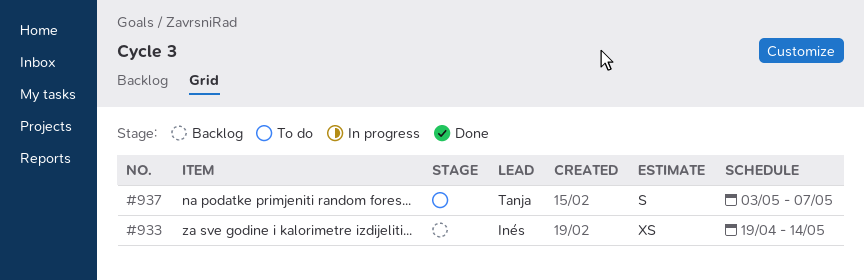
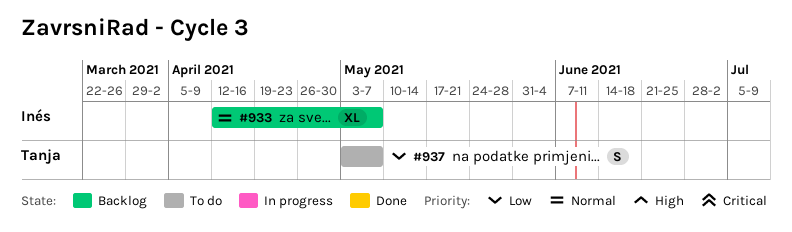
#933, estimate: XS -> XL
#933, start: Apr 19 -> Apr 12
#933, due: May 14 -> May 7

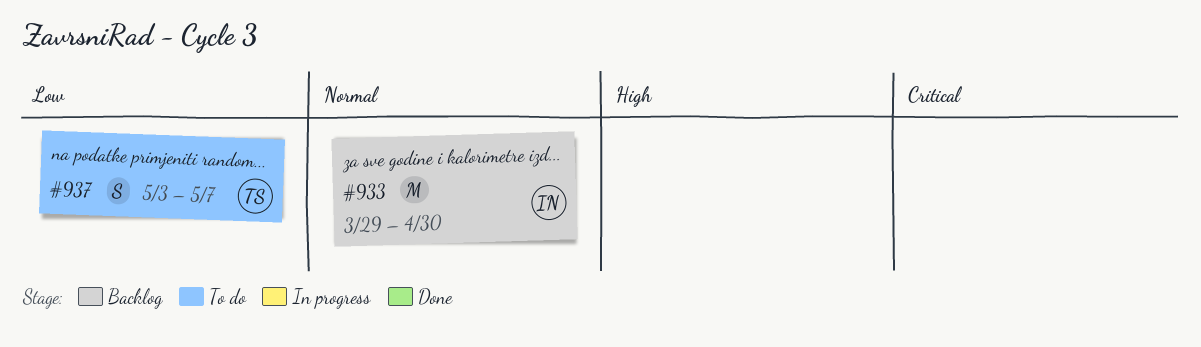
#933, estimate: XL -> M
#933, start: Apr 12 -> Mar 29
#933, due: May 7 -> Apr 30

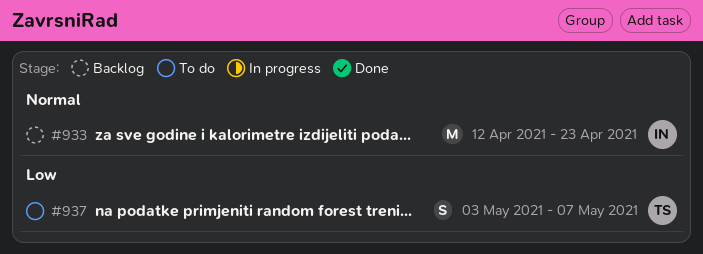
#933, start: Mar 29 -> Apr 12
#933, due: Apr 30 -> Apr 23

